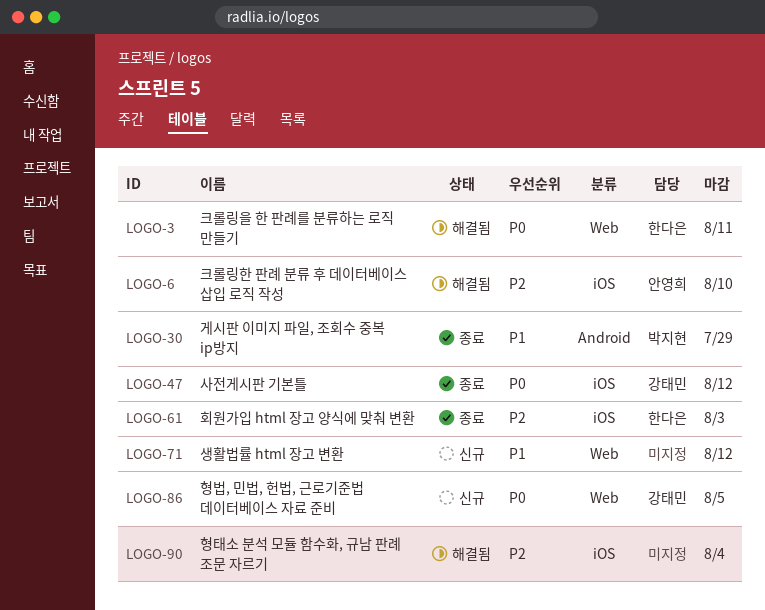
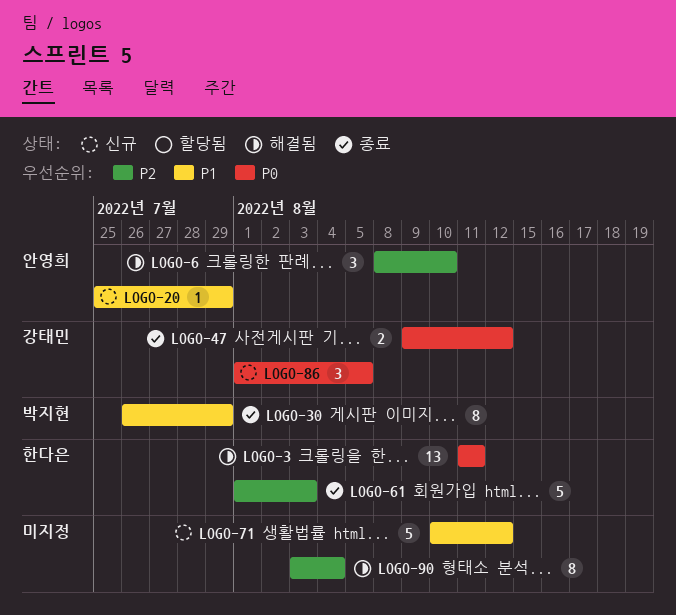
LOGO-20: none -> present

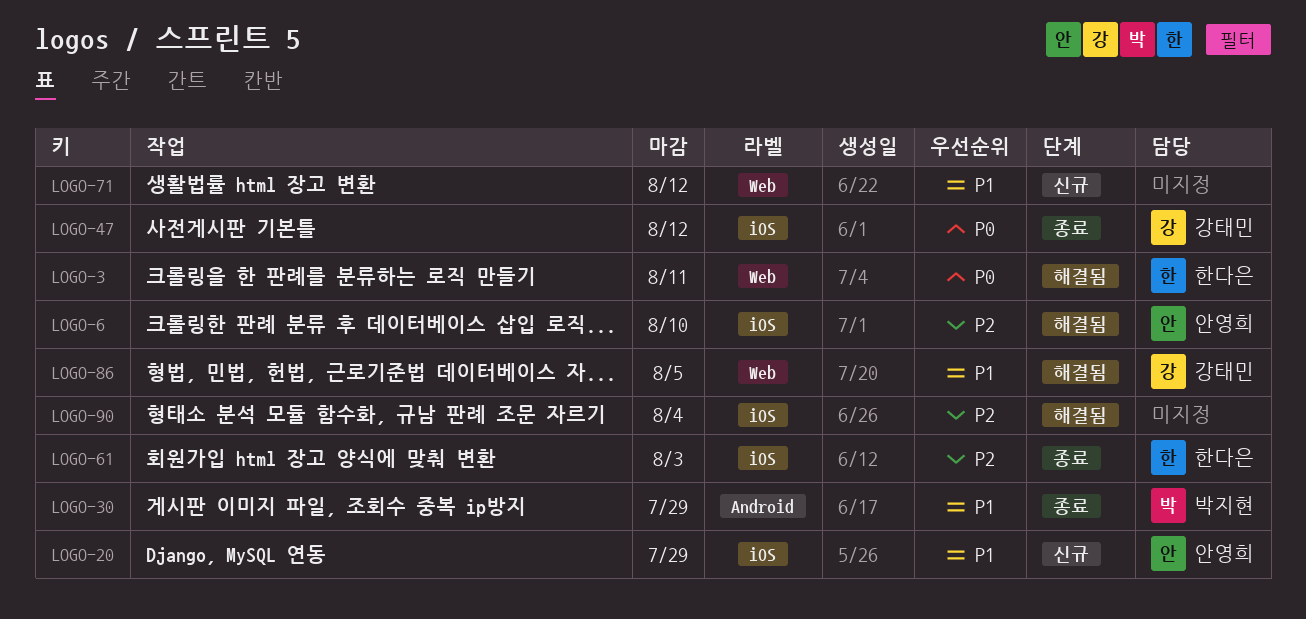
LOGO-86, status: 신규 -> 해결됨
LOGO-86, priority: P0 -> P1

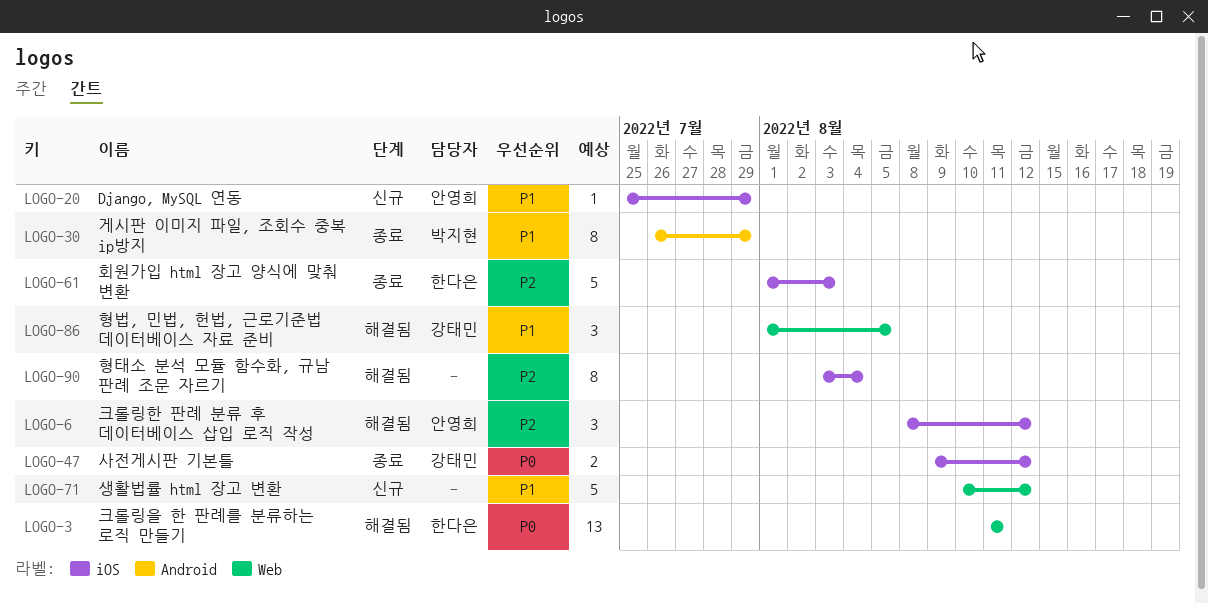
LOGO-6, due: Aug 10 -> Aug 12

